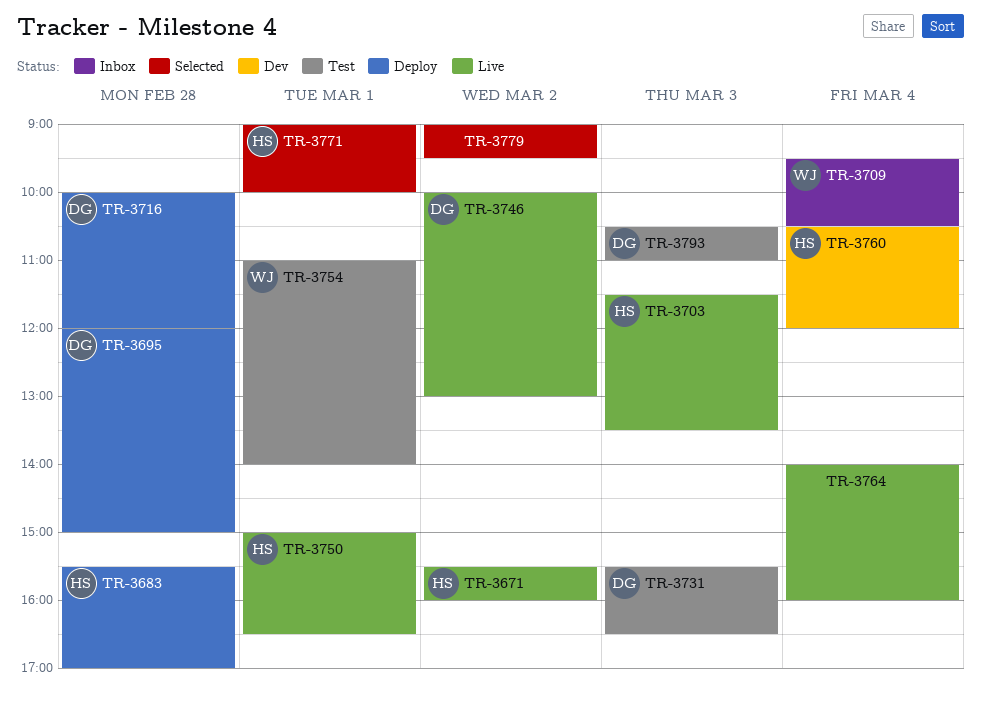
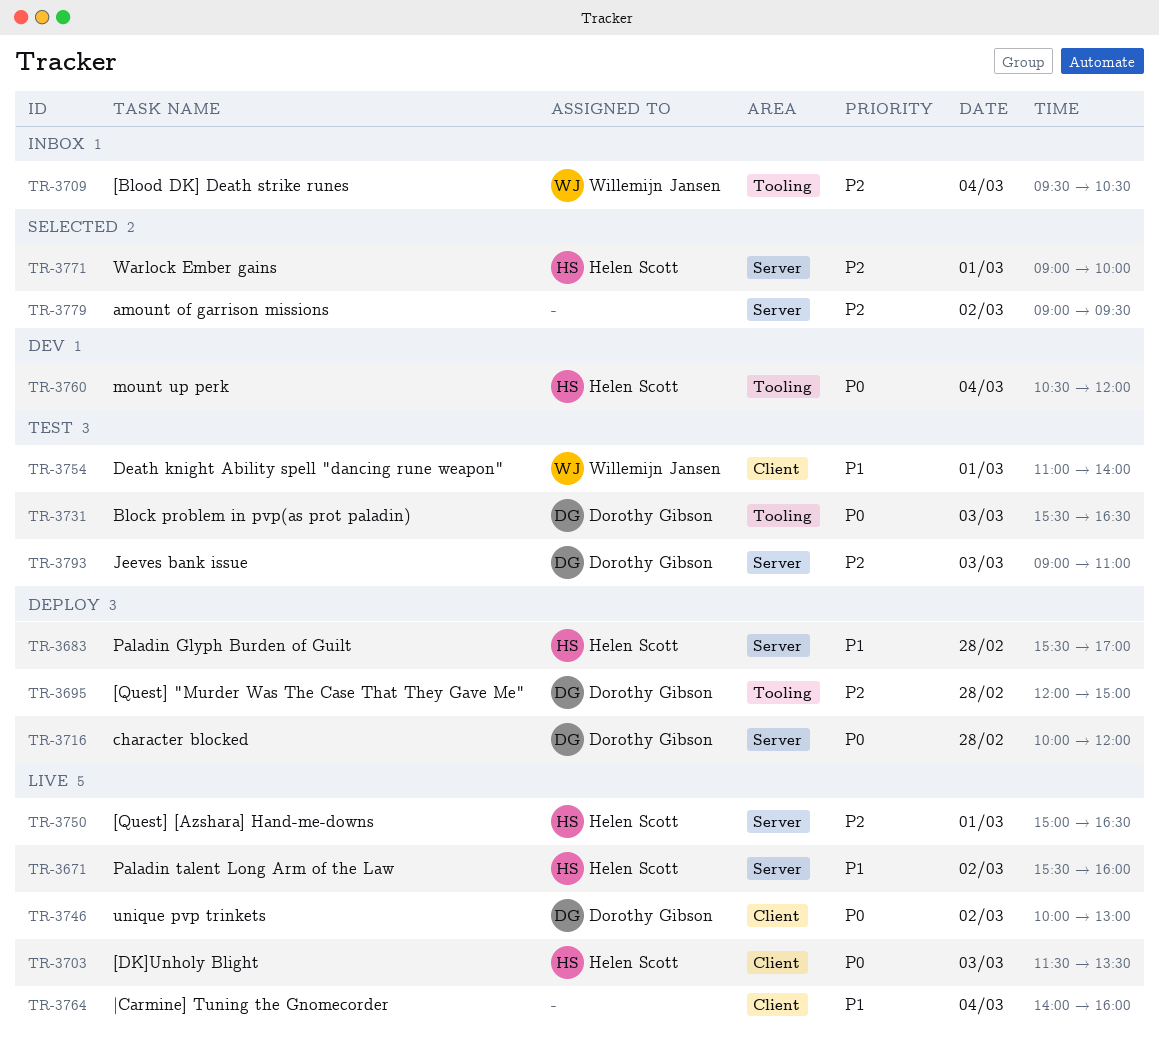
TR-3793, begins: 10:30 -> 09:00

